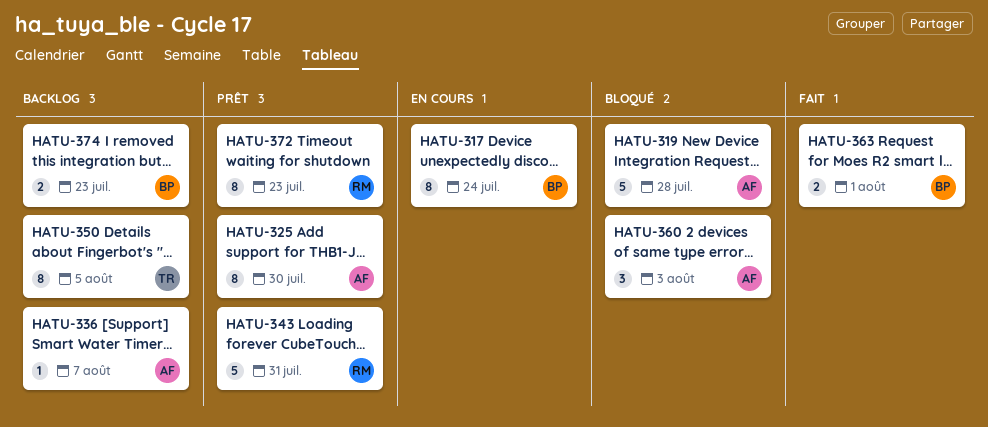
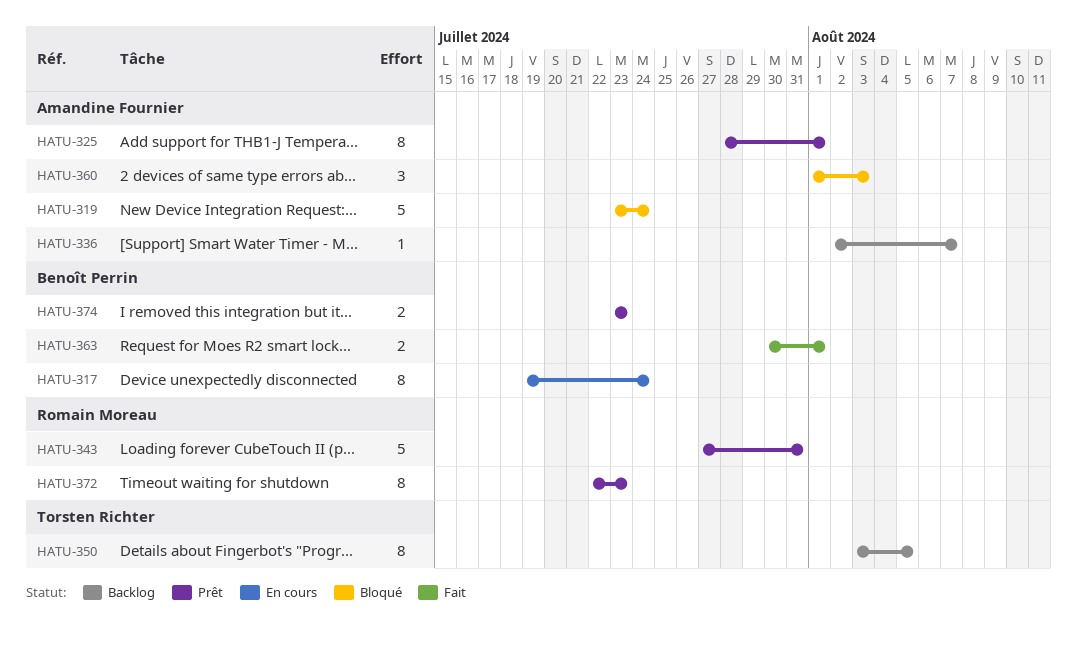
HATU-319, due: Jul 28 -> Jul 24
HATU-325, due: Jul 30 -> Aug 1
HATU-374, status: Backlog -> Prêt

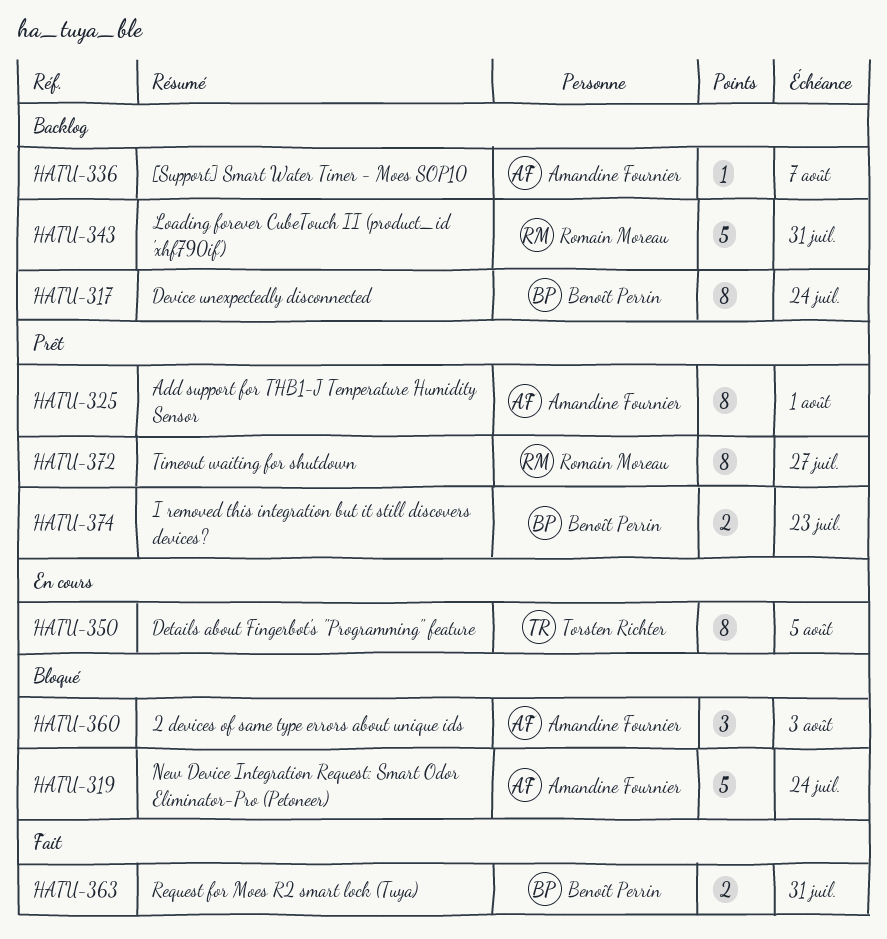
HATU-317, status: En cours -> Backlog
HATU-343, status: Prêt -> Backlog
HATU-350, status: Backlog -> En cours
HATU-363, due: Aug 1 -> Jul 31
HATU-372, due: Jul 23 -> Jul 27

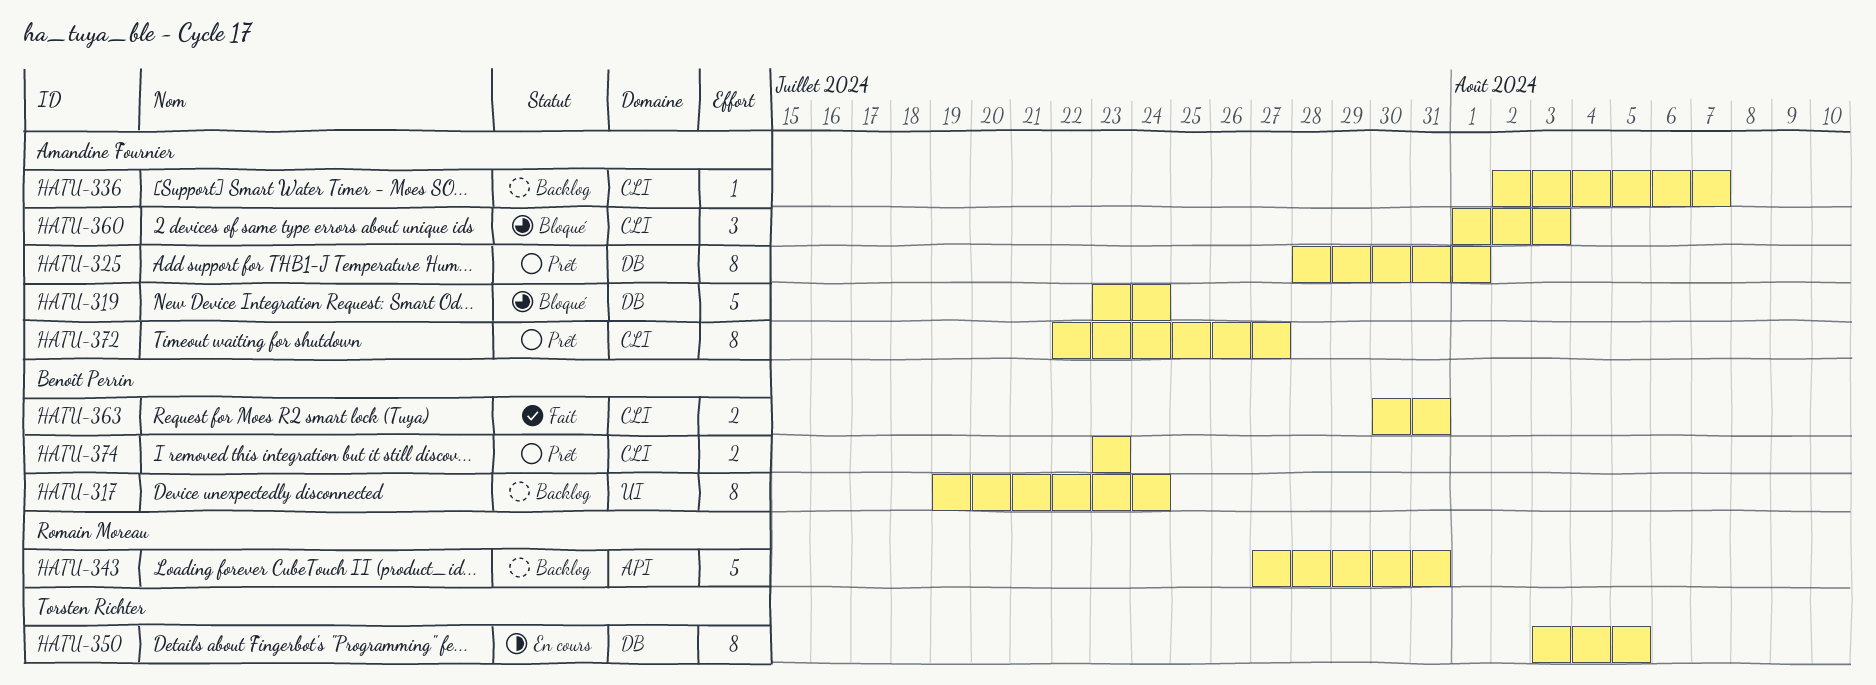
HATU-372, owner: Romain Moreau -> Amandine Fournier

